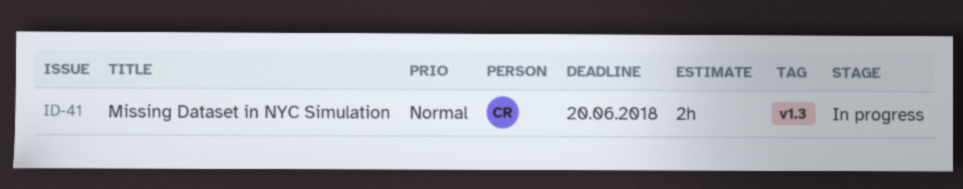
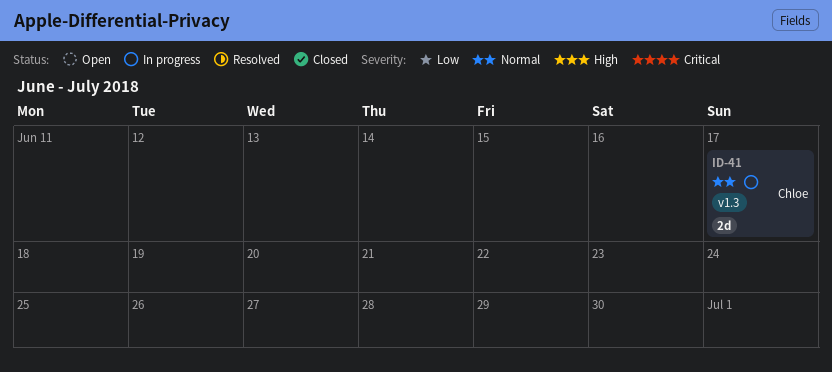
ID-41, estimate: 2h -> 2d
ID-41, due: Jun 20 -> Jun 17

